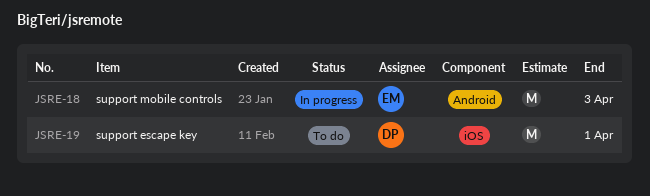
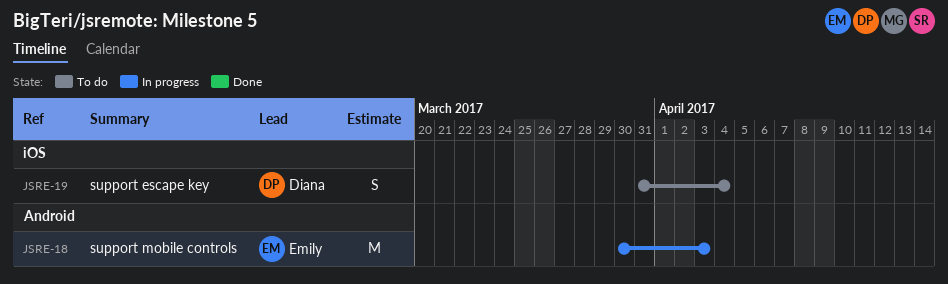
JSRE-19, estimate: M -> S
JSRE-19, due: Apr 1 -> Apr 4

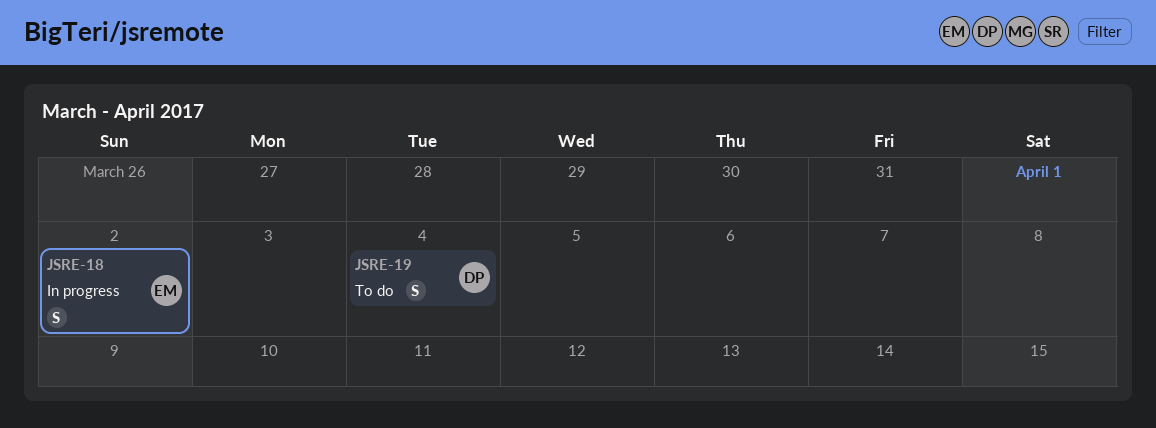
JSRE-18, estimate: M -> S
JSRE-18, due: Apr 3 -> Apr 2

